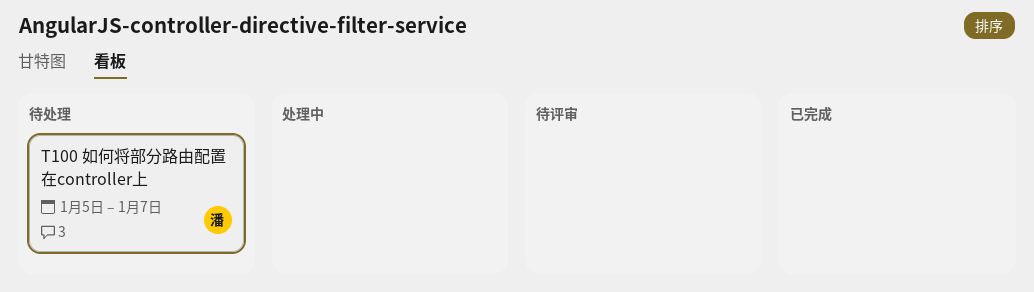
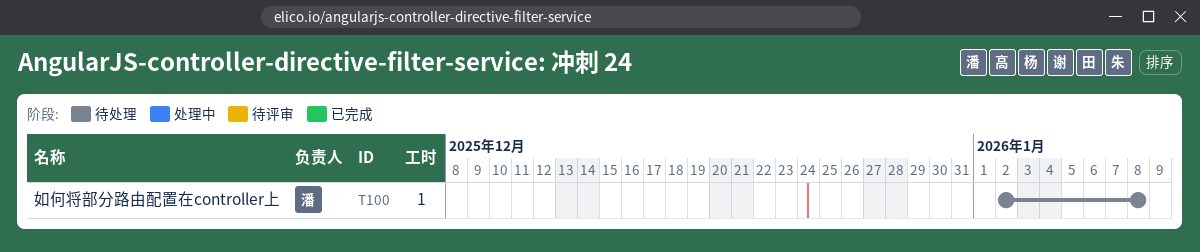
T100, start: Jan 5 -> Jan 2
T100, due: Jan 7 -> Jan 8

